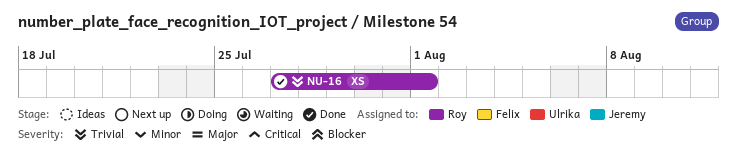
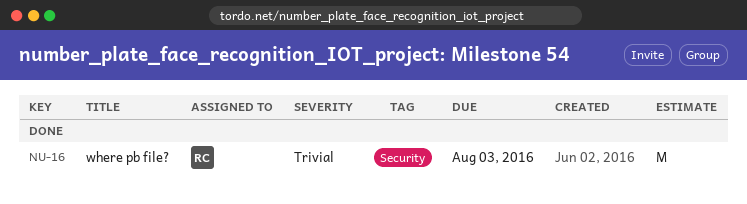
NU-16, estimate: XS -> M
NU-16, due: Aug 1 -> Aug 3

